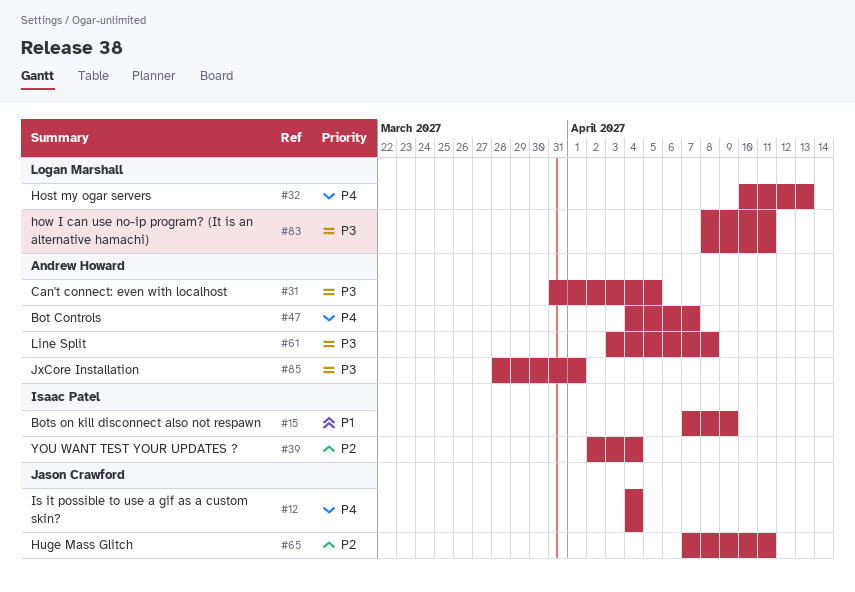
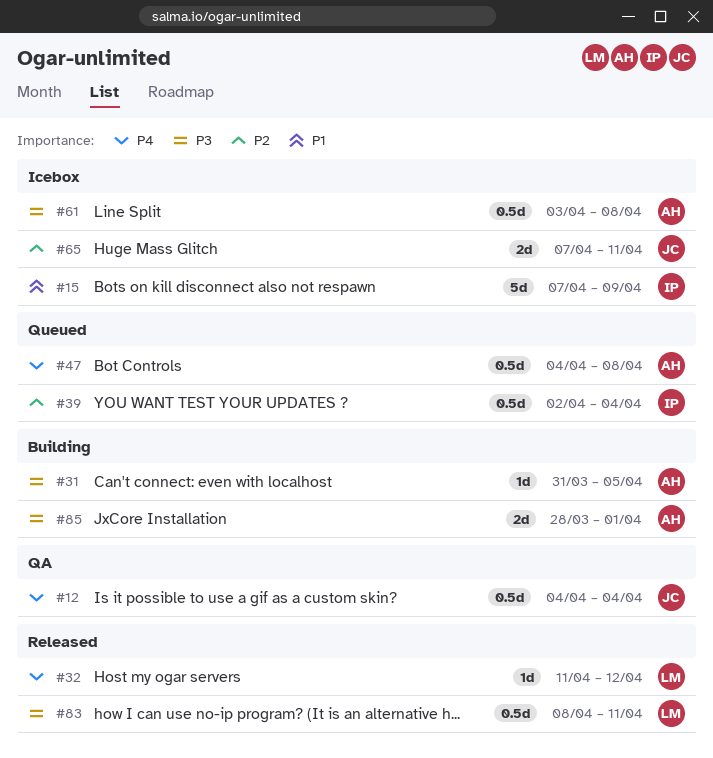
#32, start: Apr 10 -> Apr 11
#32, due: Apr 13 -> Apr 12
#47, due: Apr 7 -> Apr 8

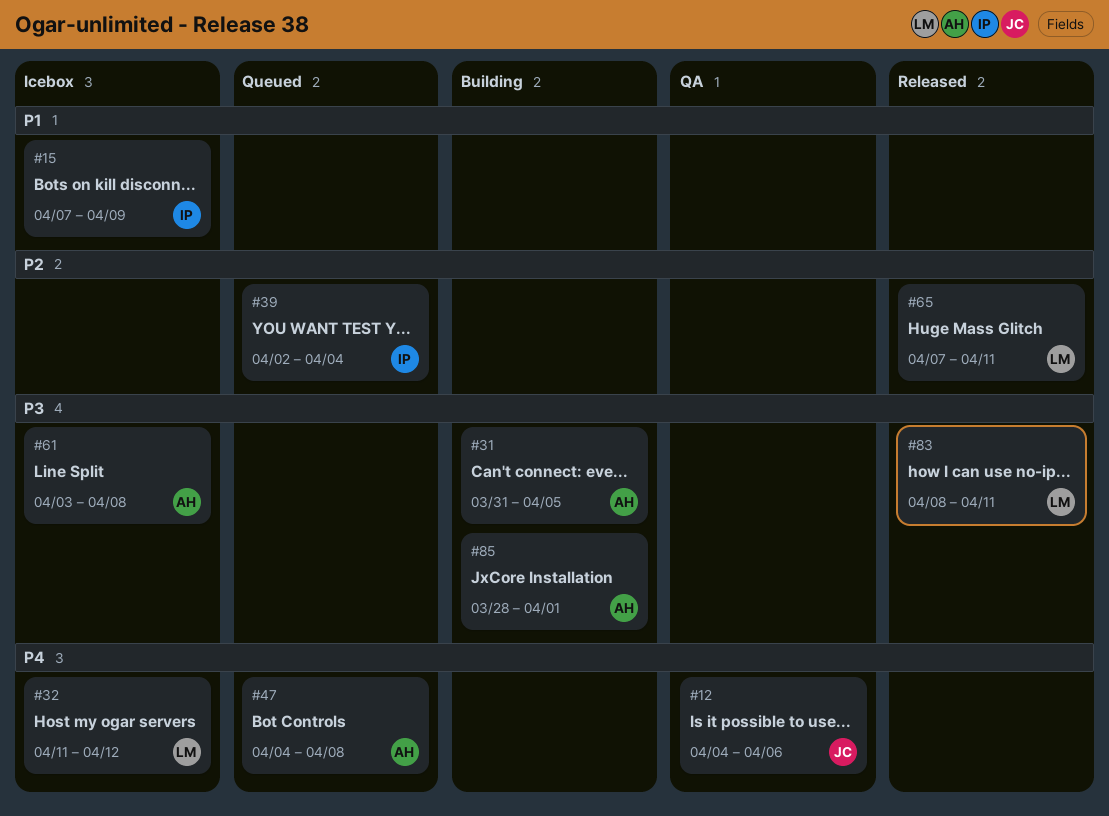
#12, due: Apr 4 -> Apr 6
#32, status: Released -> Icebox
#65, status: Icebox -> Released
#65, owner: JC -> LM

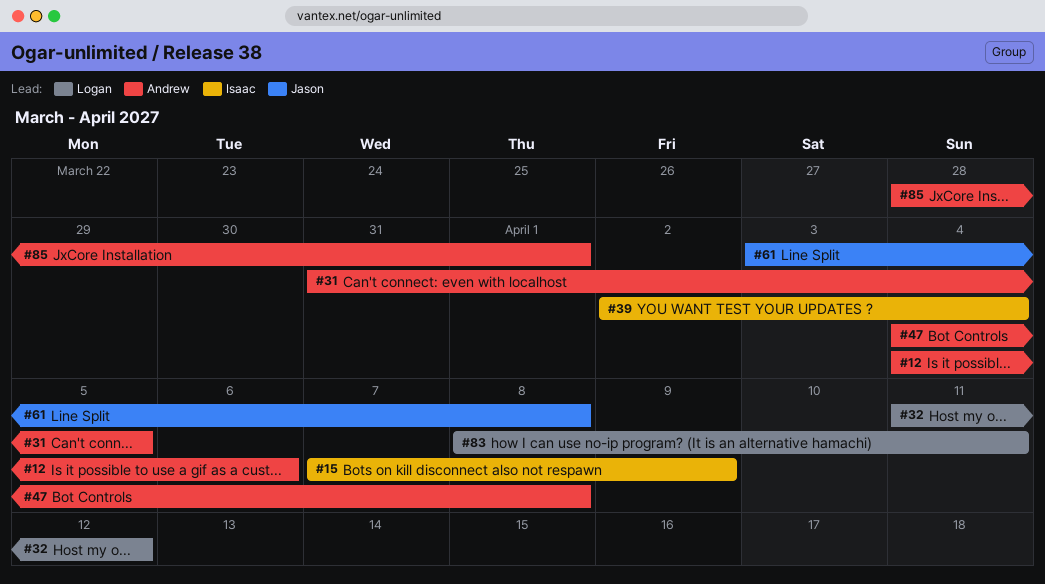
#12, owner: Jason -> Andrew
#61, owner: Andrew -> Jason
#65: present -> none

